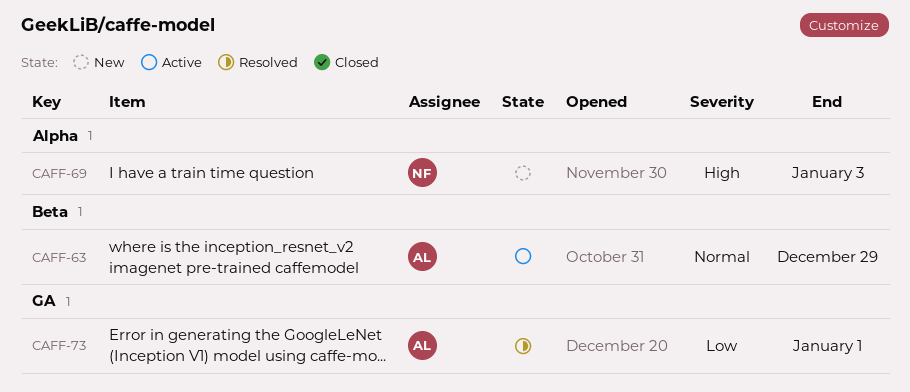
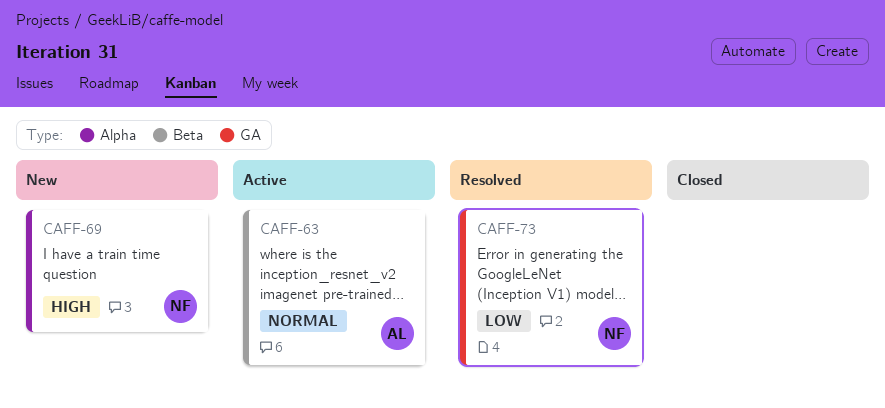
CAFF-73, owner: AL -> NF

